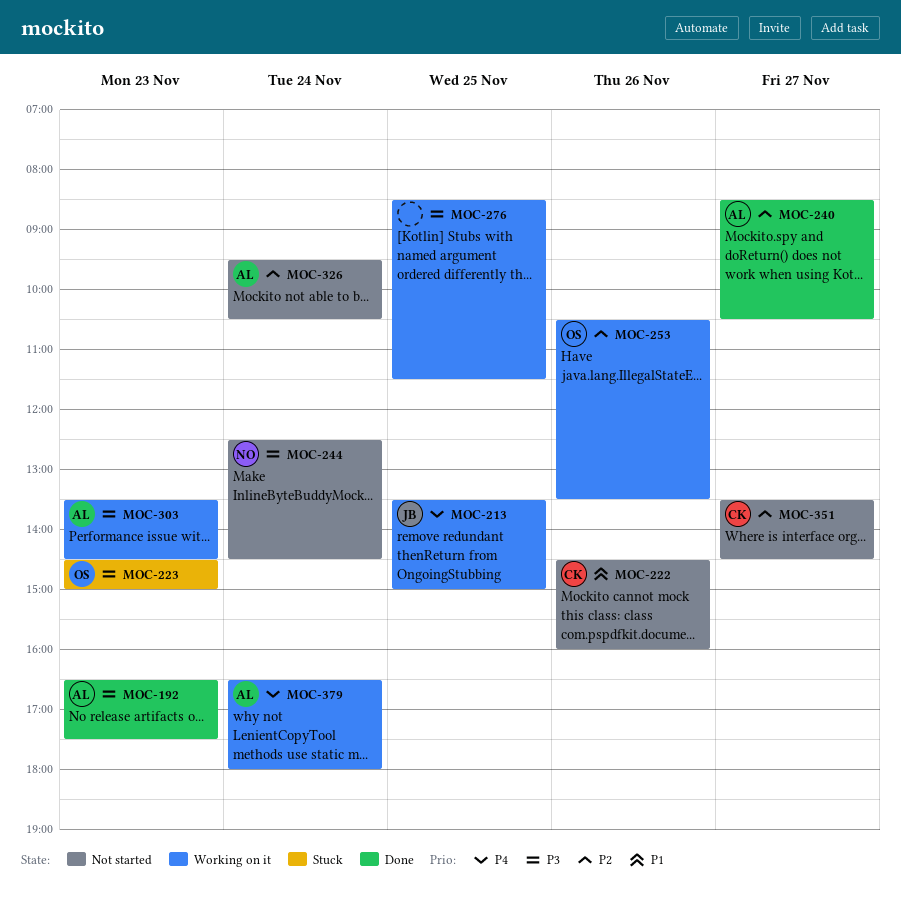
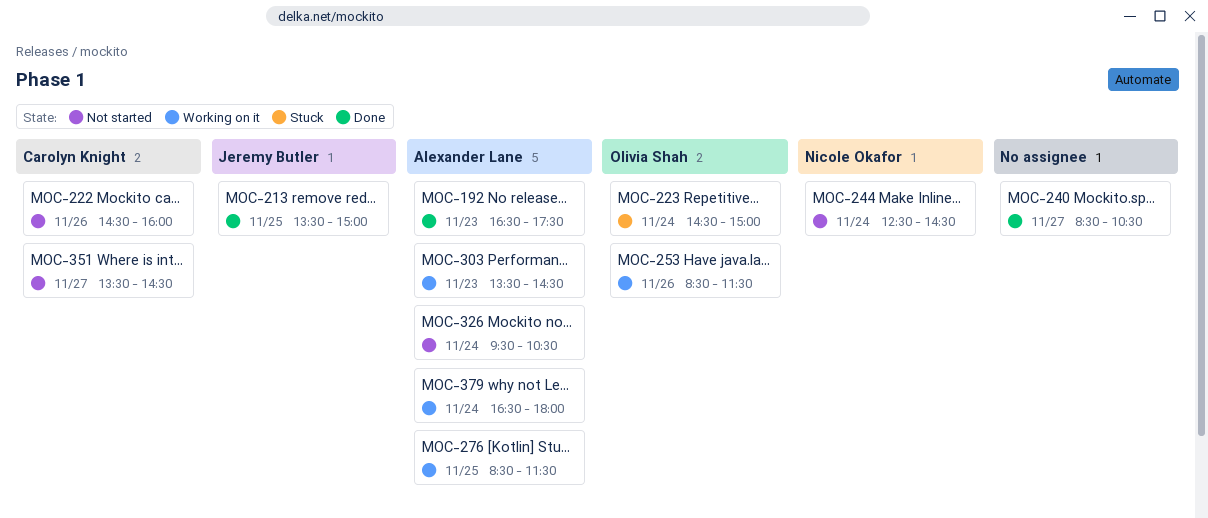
MOC-213, status: Working on it -> Done
MOC-223, day: Nov 23 -> Nov 24
MOC-240, owner: Alexander Lane -> none
MOC-253, begins: 10:30 -> 08:30
MOC-253, ends: 13:30 -> 11:30
MOC-276, owner: none -> Alexander Lane

